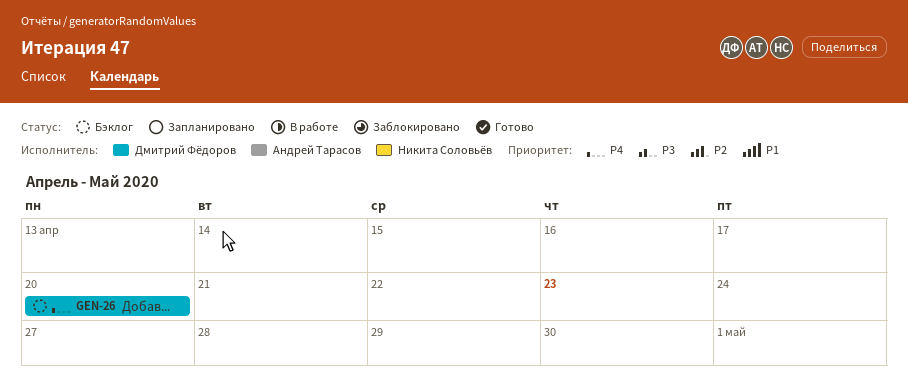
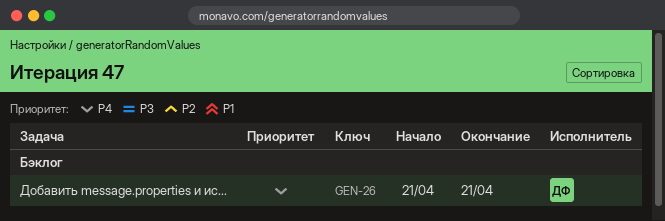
GEN-26, start: Apr 20 -> Apr 21
GEN-26, due: Apr 20 -> Apr 21

